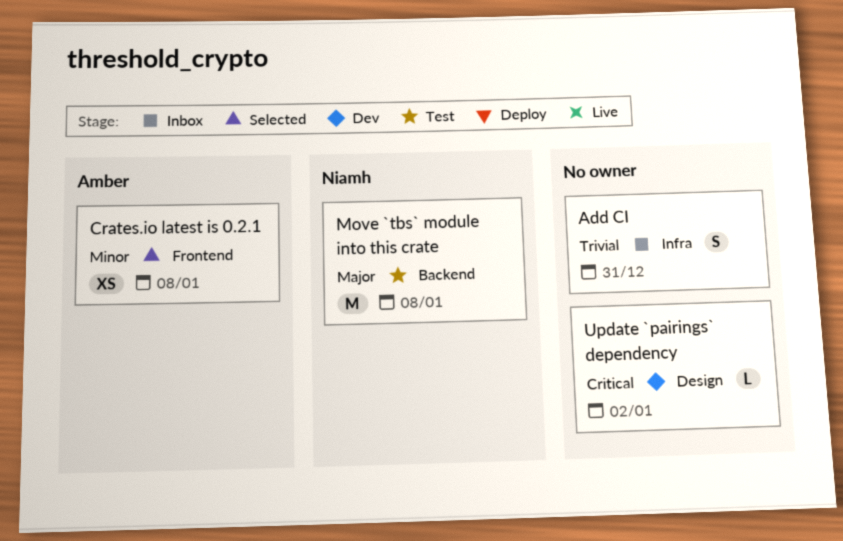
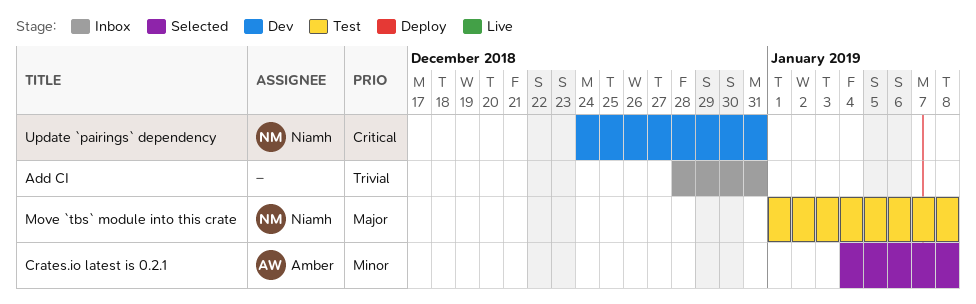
Update `pairings` dependency, owner: none -> Niamh
Update `pairings` dependency, due: Jan 2 -> Dec 31

